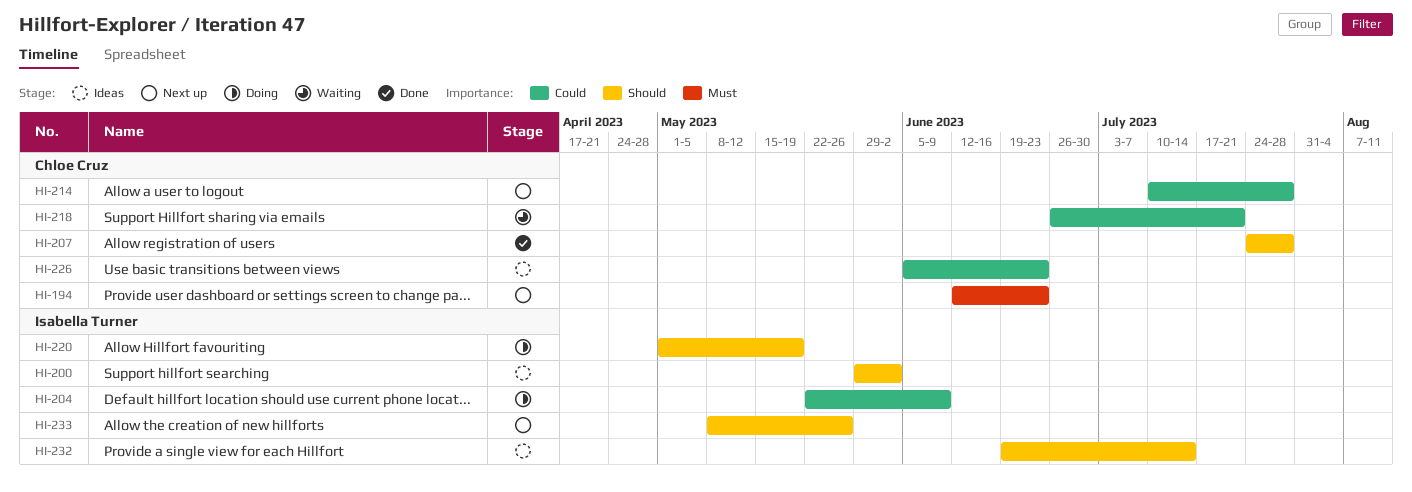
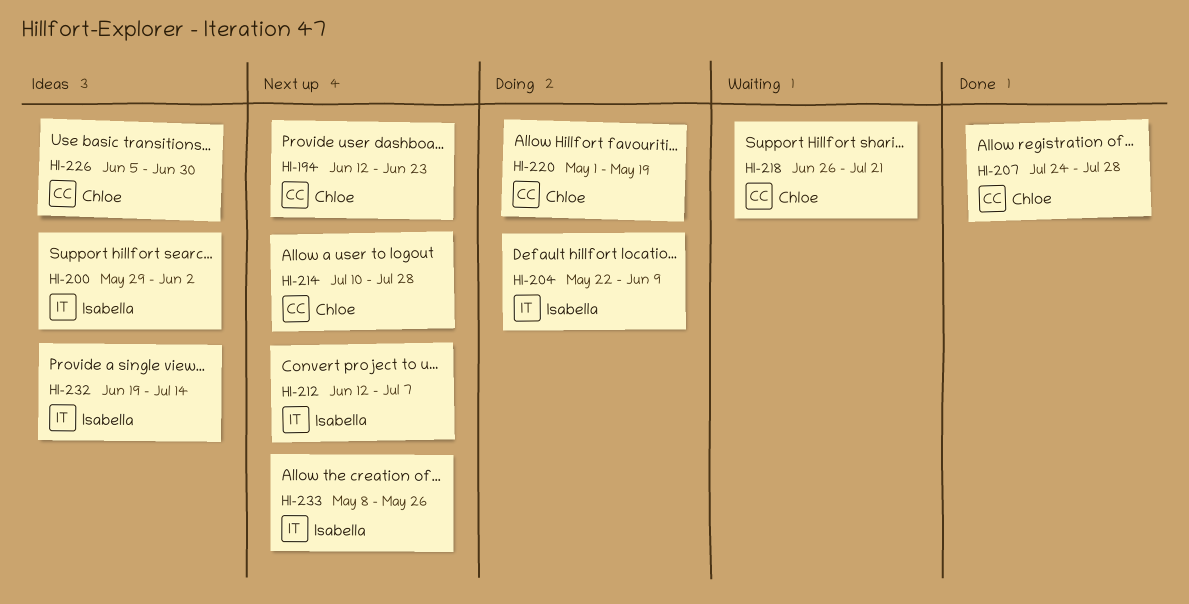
HI-212: none -> present
HI-220, owner: Isabella Turner -> Chloe Cruz
HI-226, due: Jun 23 -> Jun 30

